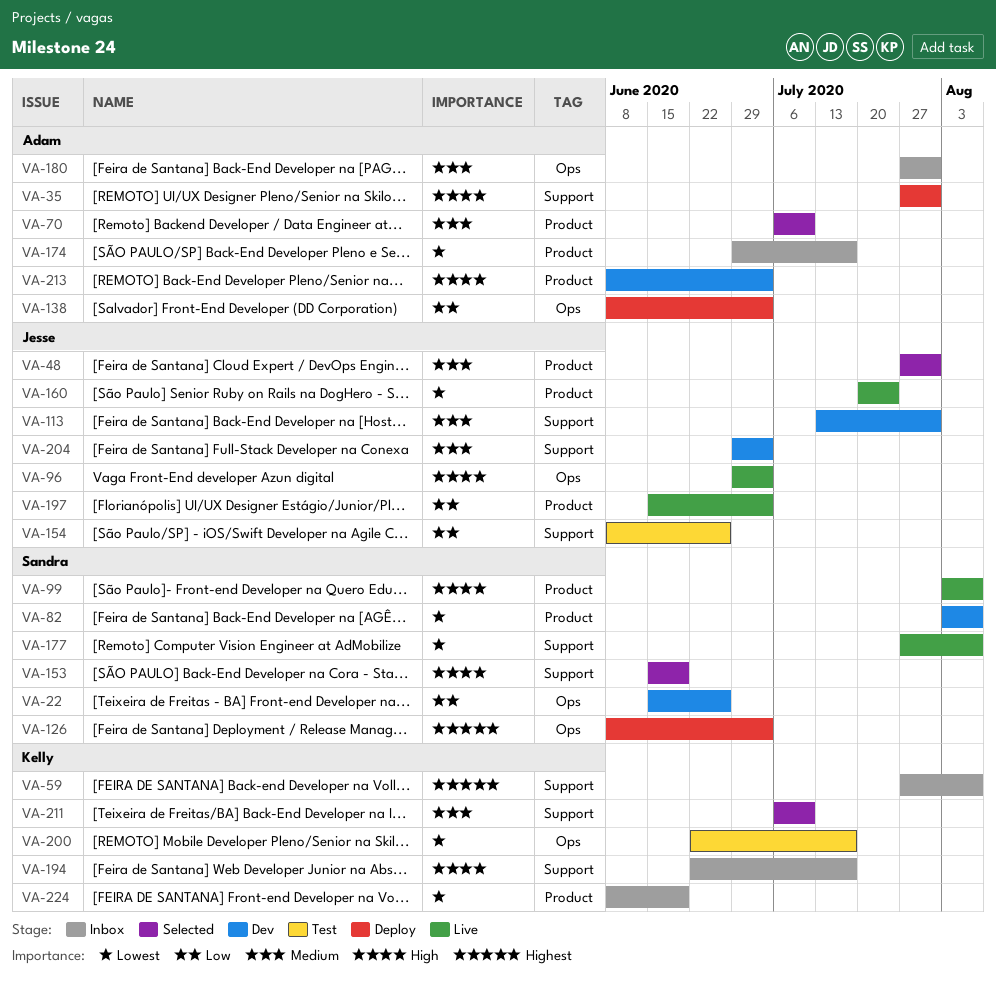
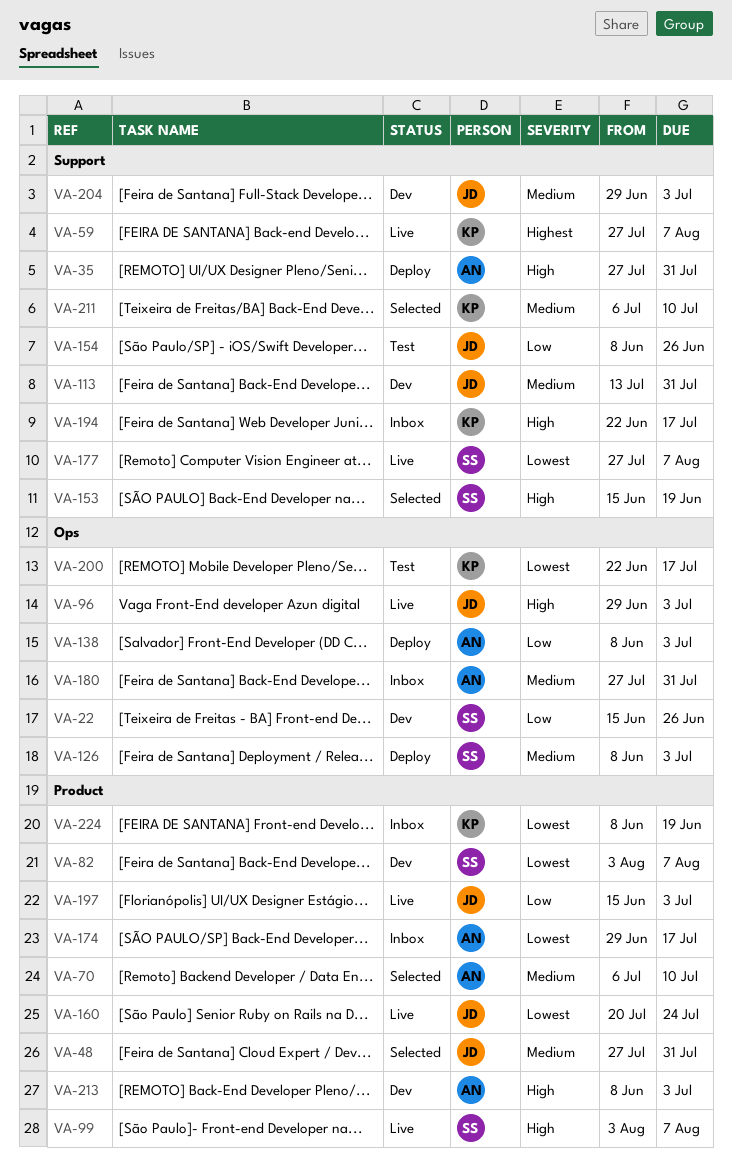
VA-59, status: Inbox -> Live
VA-126, priority: Highest -> Medium

